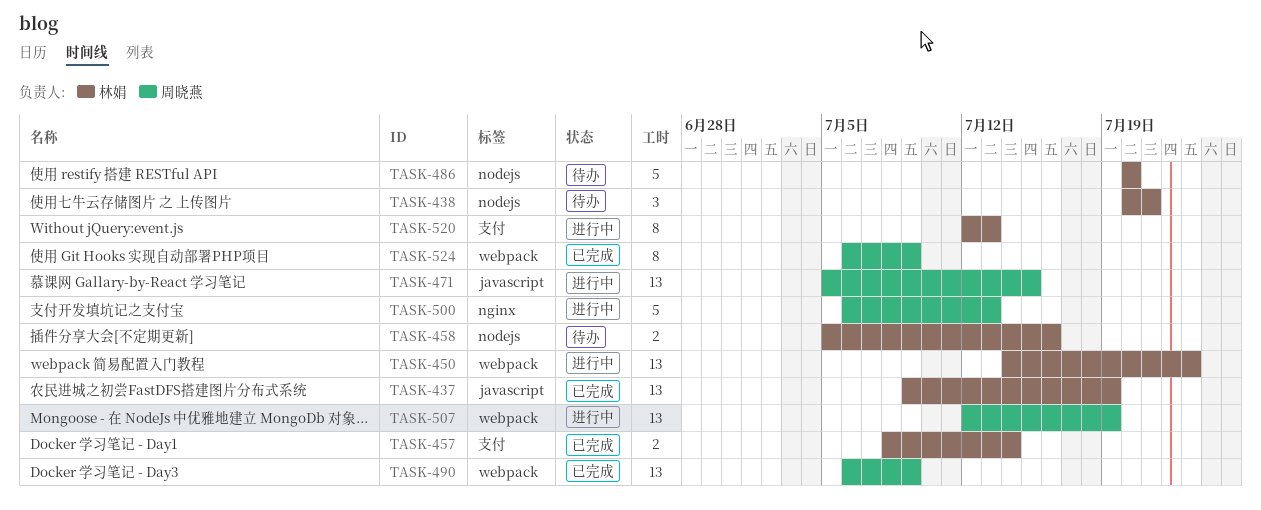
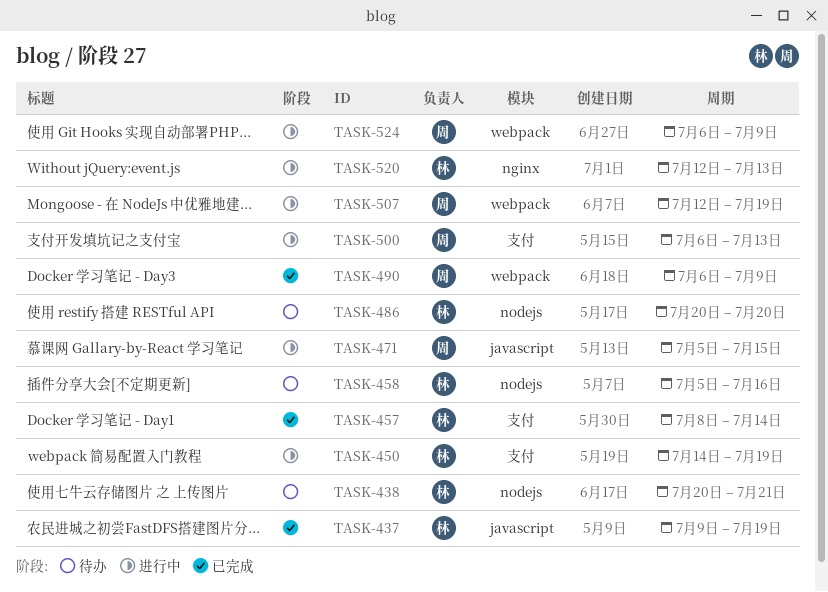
TASK-450, label: webpack -> 支付
TASK-450, due: Jul 23 -> Jul 19
TASK-500, label: nginx -> 支付
TASK-520, label: 支付 -> nginx
TASK-524, status: 已完成 -> 进行中

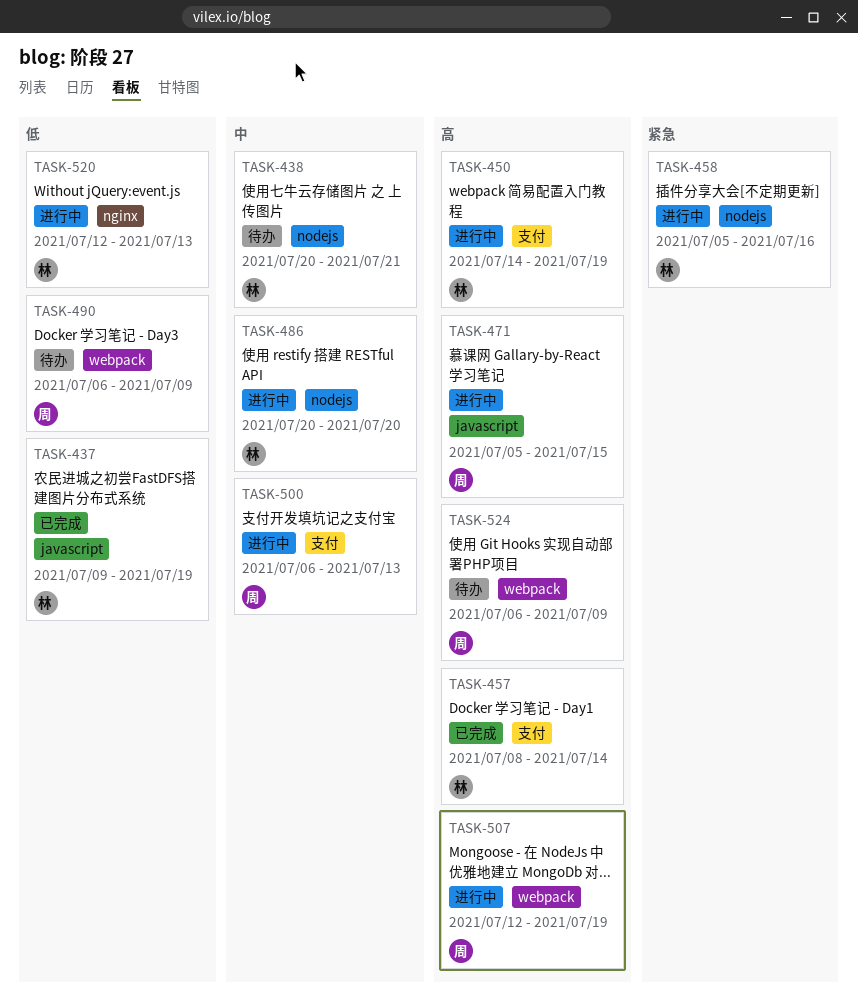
TASK-458, status: 待办 -> 进行中
TASK-486, status: 待办 -> 进行中
TASK-490, status: 已完成 -> 待办
TASK-524, status: 进行中 -> 待办

